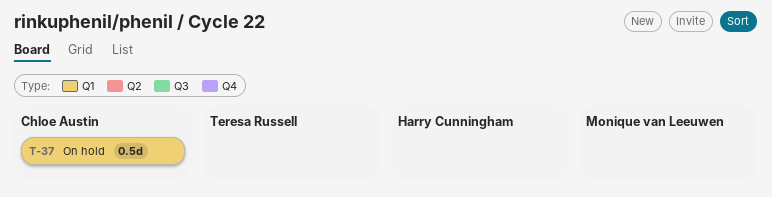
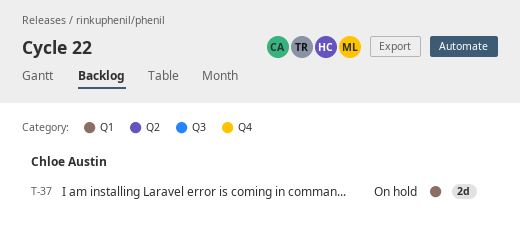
T-37, estimate: 0.5d -> 2d

